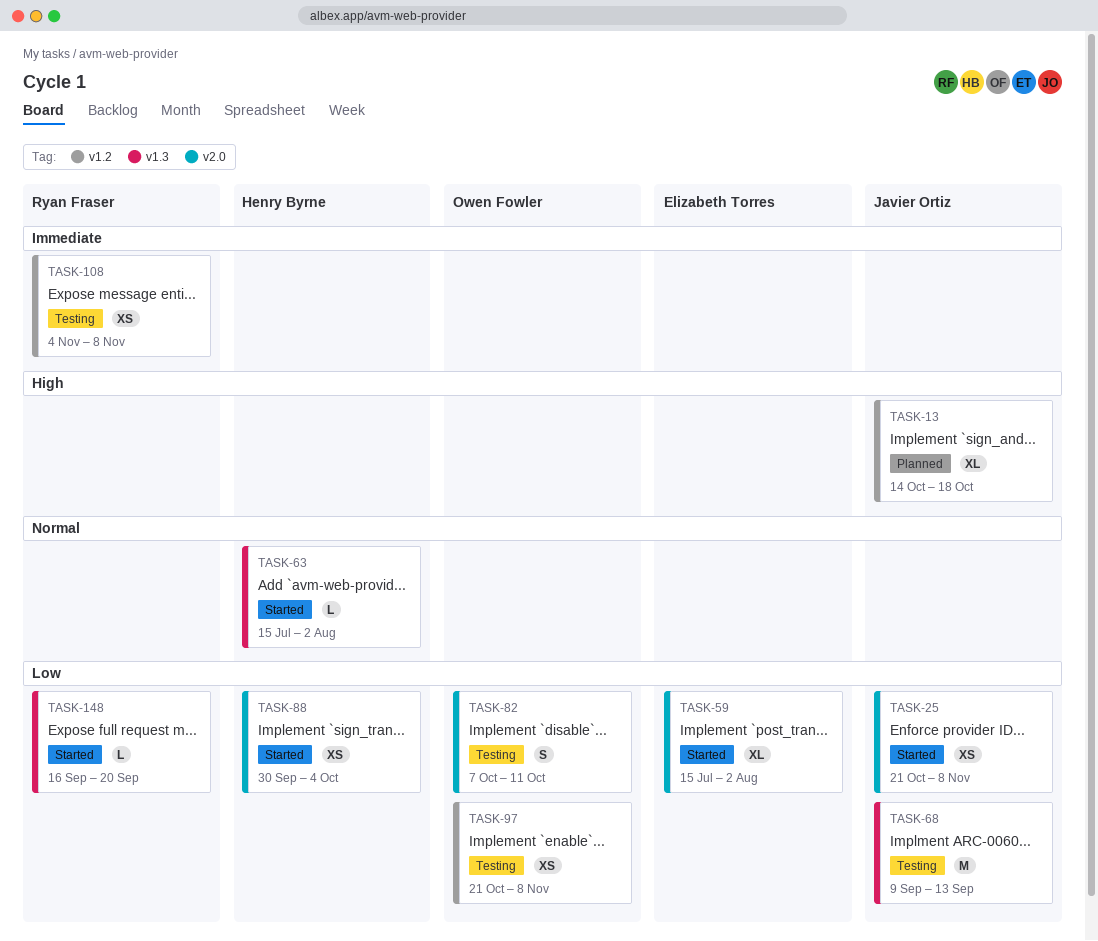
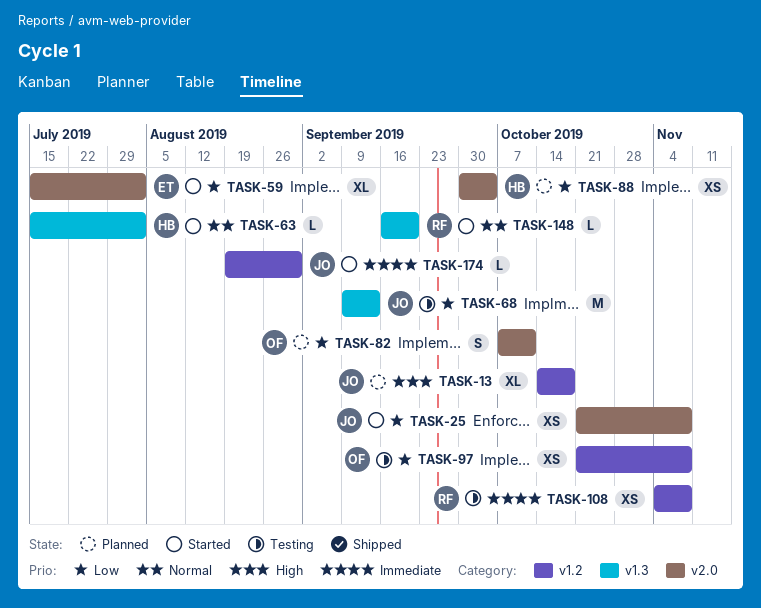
TASK-82, status: Testing -> Planned
TASK-88, status: Started -> Planned
TASK-148, priority: Low -> Normal
TASK-174: none -> present

